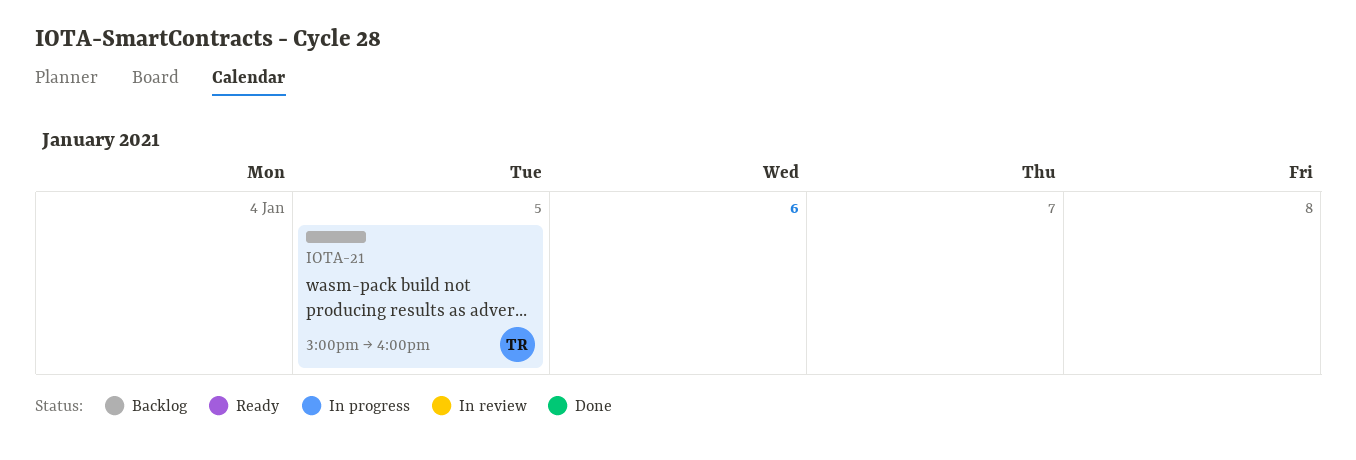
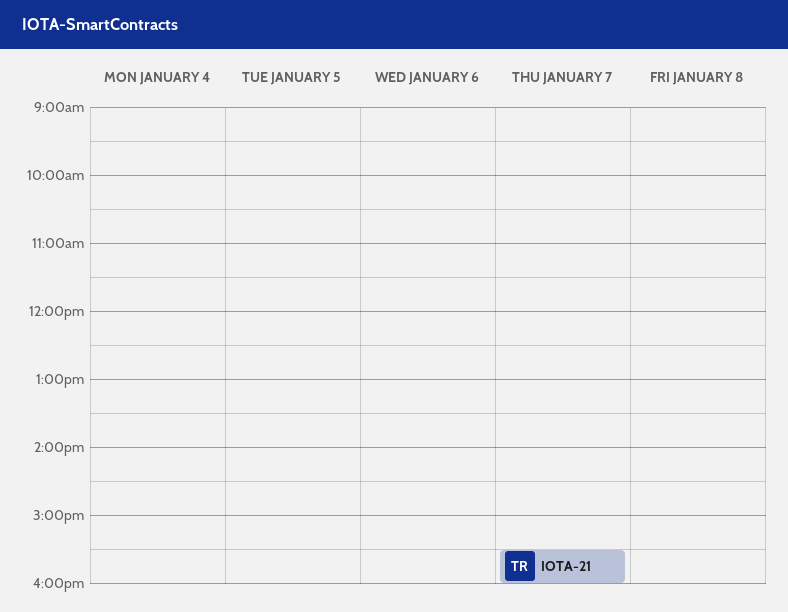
IOTA-21, day: Jan 5 -> Jan 7
IOTA-21, begins: 15:00 -> 15:30

